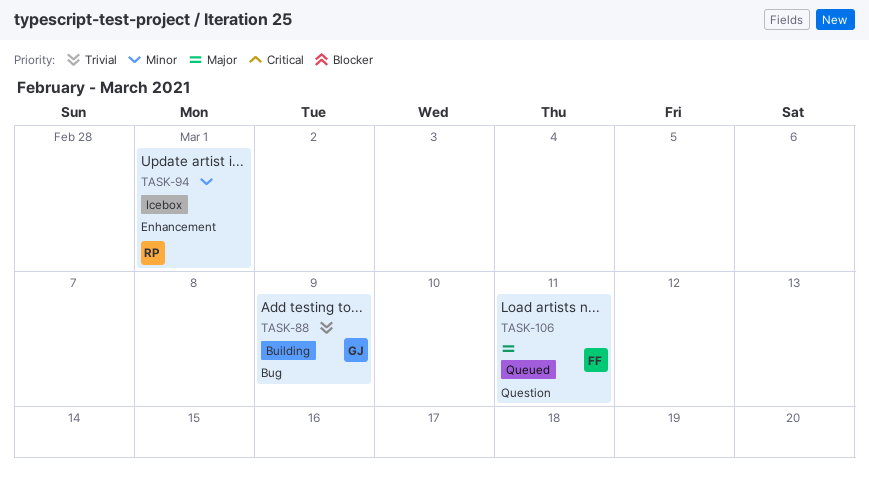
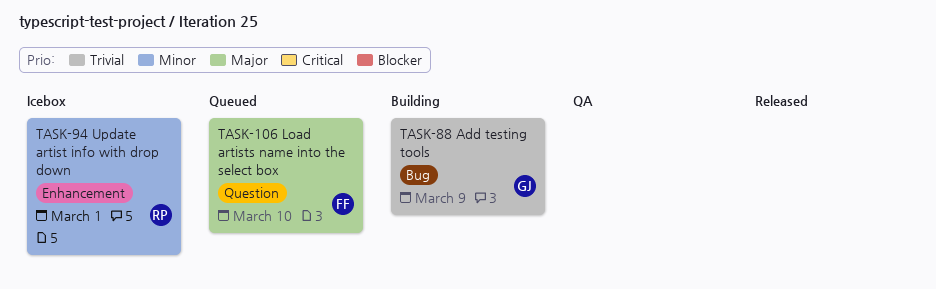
TASK-106, due: Mar 11 -> Mar 10

